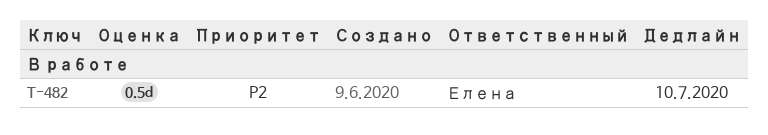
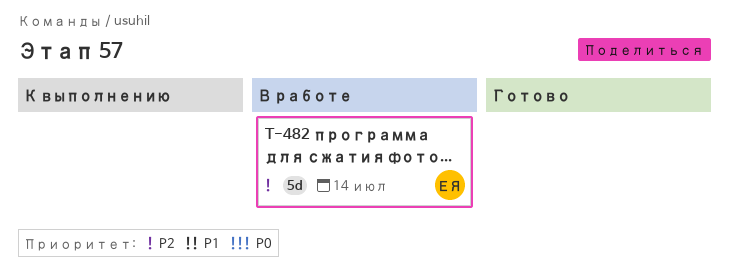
T-482, estimate: 0.5d -> 5d
T-482, due: Jul 10 -> Jul 14

